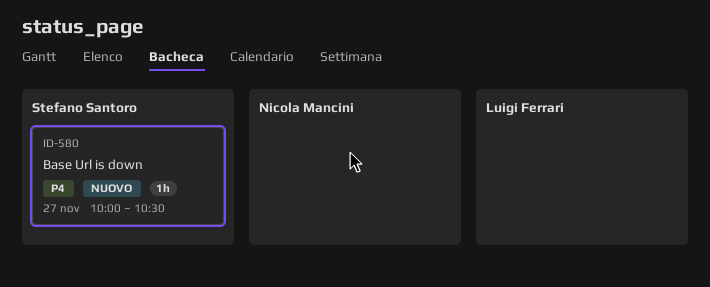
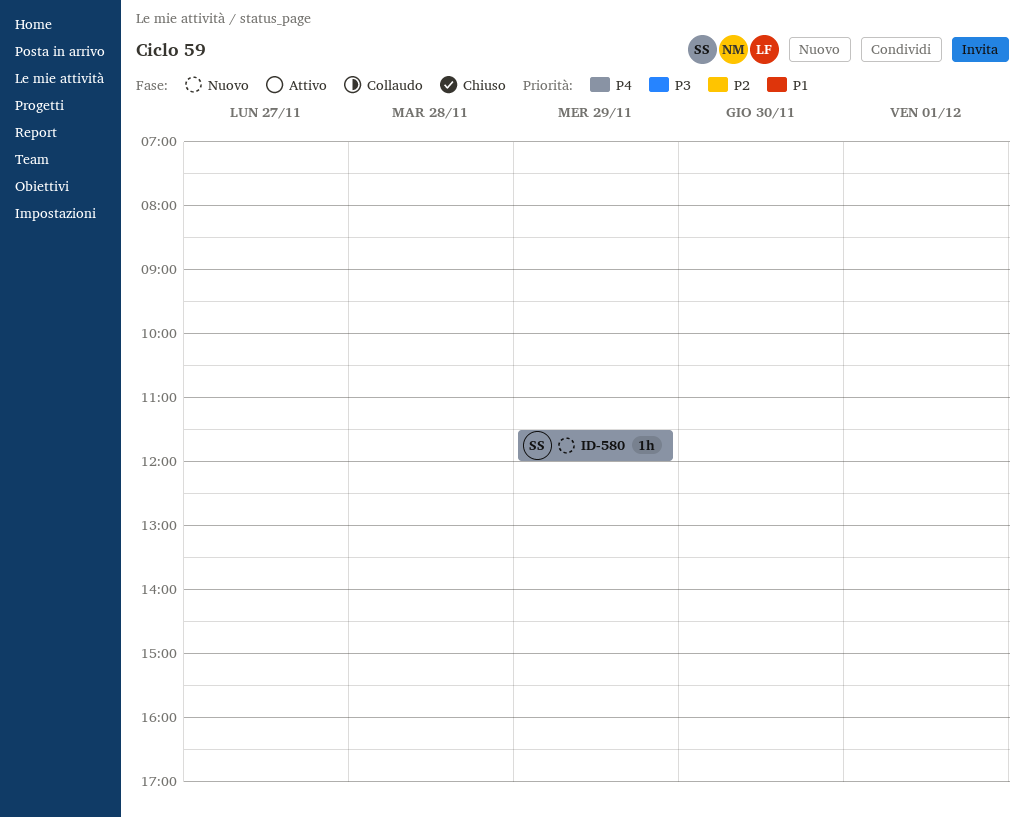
ID-580, day: Nov 27 -> Nov 29
ID-580, begins: 10:00 -> 11:30
ID-580, ends: 10:30 -> 12:00

